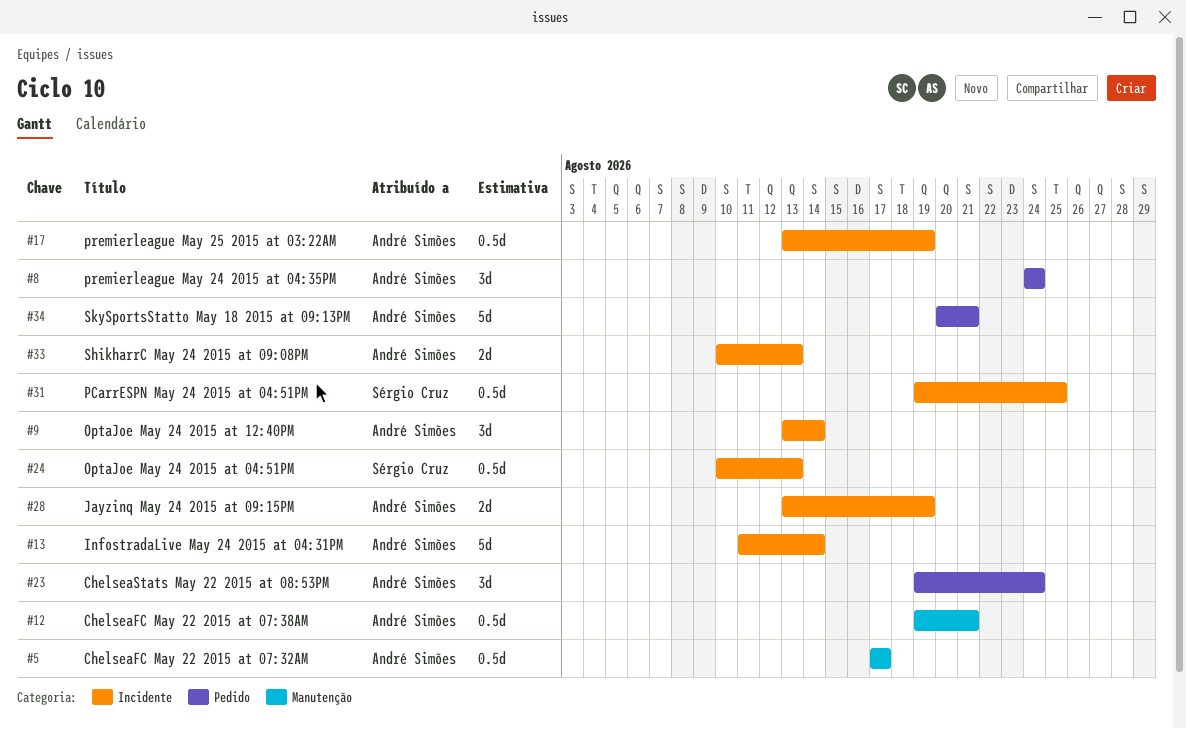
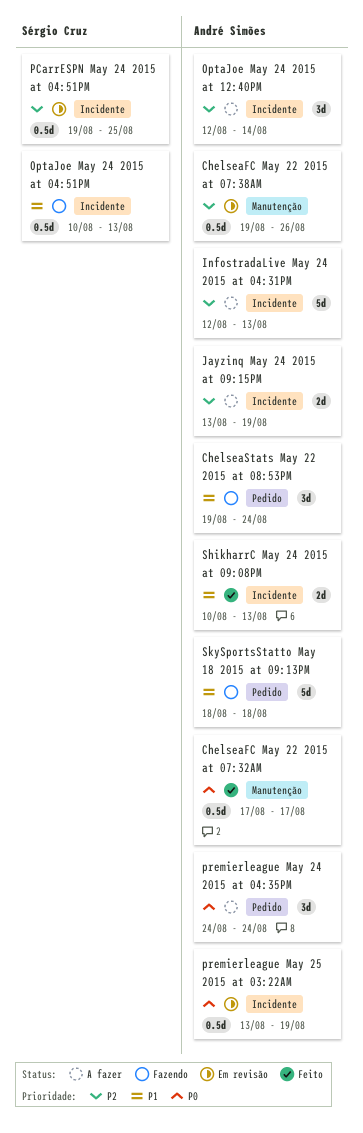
ChelseaFC May 22 2015 at 07:38AM, due: Aug 21 -> Aug 26
InfostradaLive May 24 2015 at 04:31PM, start: Aug 11 -> Aug 12
InfostradaLive May 24 2015 at 04:31PM, due: Aug 14 -> Aug 13
OptaJoe May 24 2015 at 12:40PM, start: Aug 13 -> Aug 12
SkySportsStatto May 18 2015 at 09:13PM, start: Aug 20 -> Aug 18
SkySportsStatto May 18 2015 at 09:13PM, due: Aug 21 -> Aug 18

